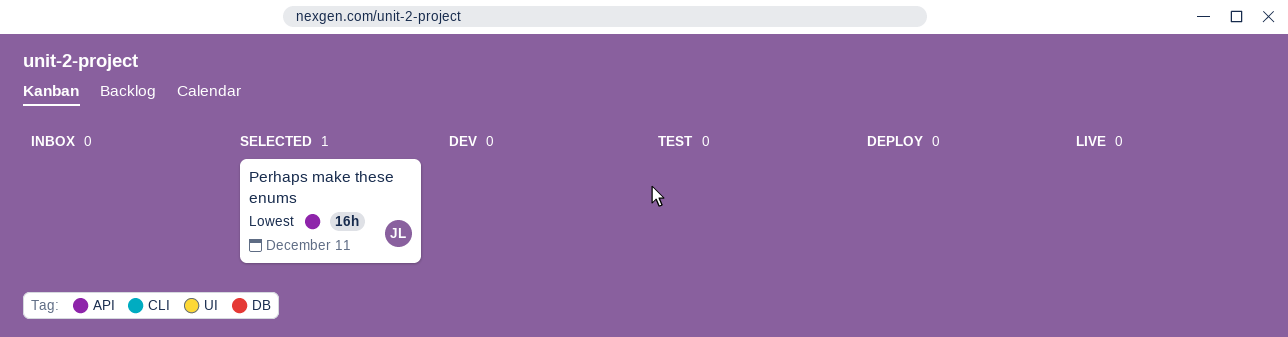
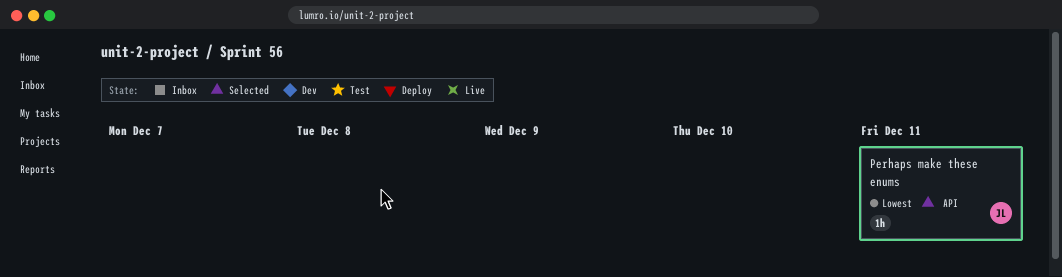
Perhaps make these enums, estimate: 16h -> 1h

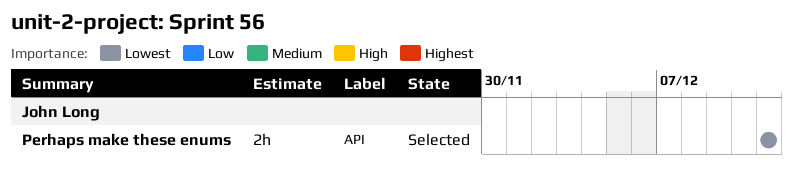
Perhaps make these enums, estimate: 1h -> 2h

